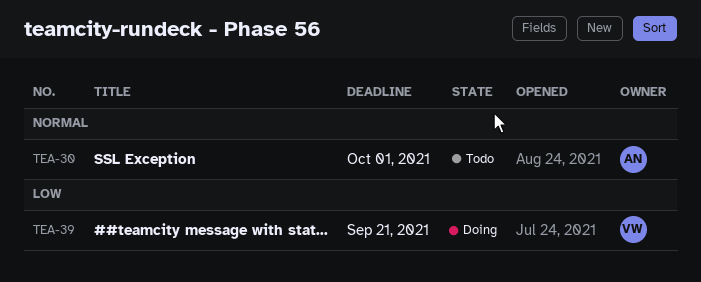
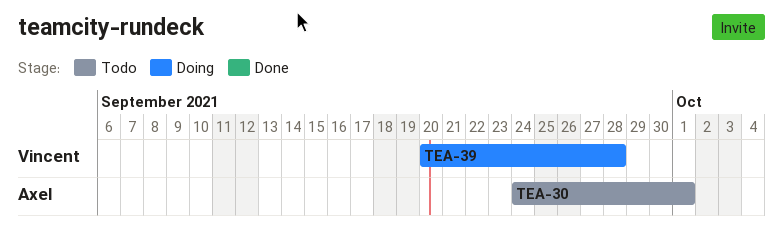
TEA-39, due: Sep 21 -> Sep 28

